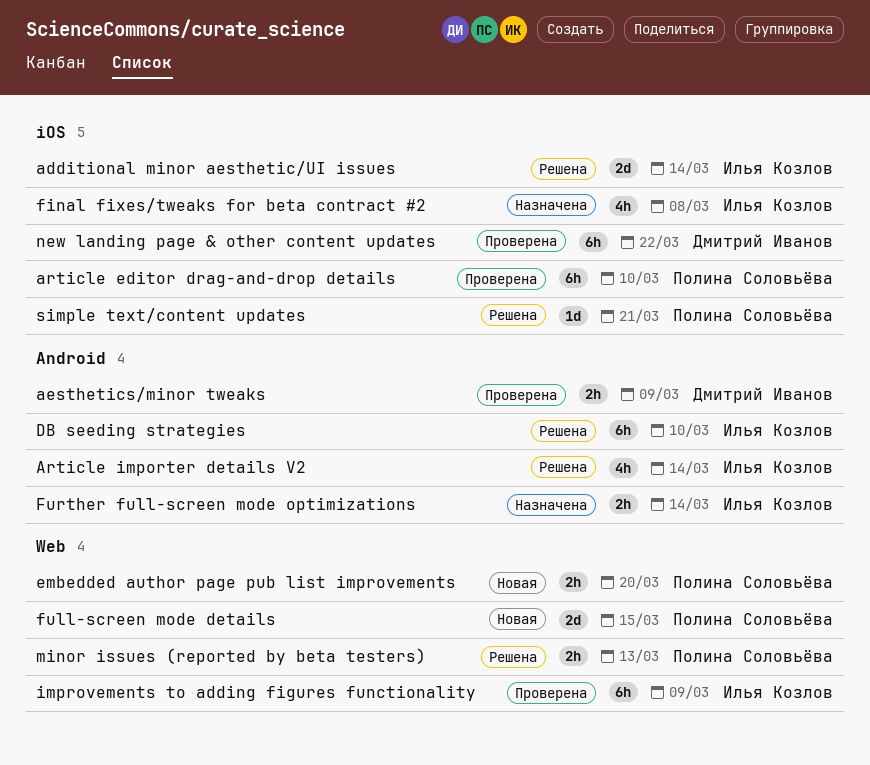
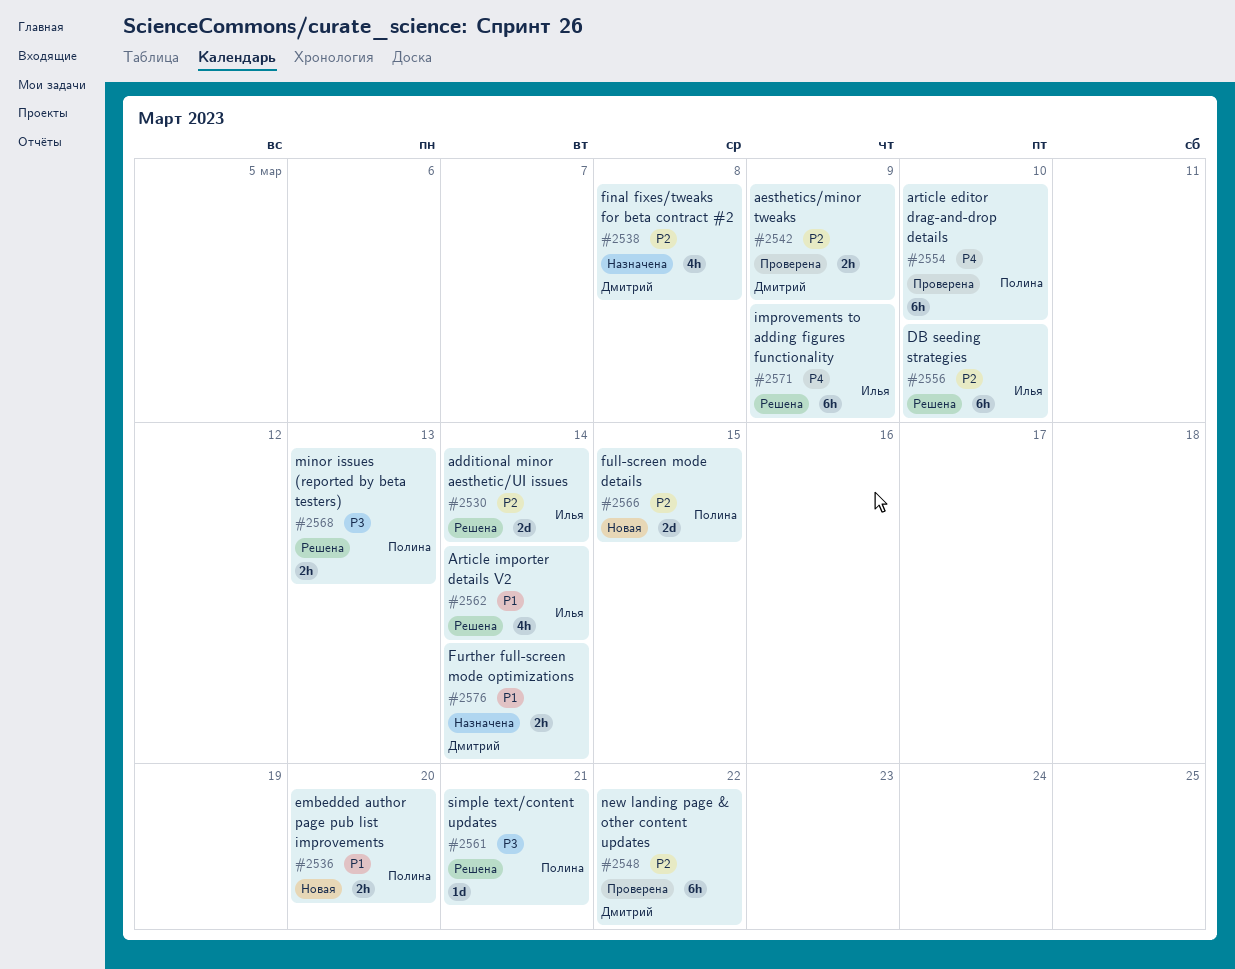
final fixes/tweaks for beta contract #2, owner: Илья Козлов -> Дмитрий Иванов
Further full-screen mode optimizations, owner: Илья Козлов -> Дмитрий Иванов
improvements to adding figures functionality, status: Проверена -> Решена

